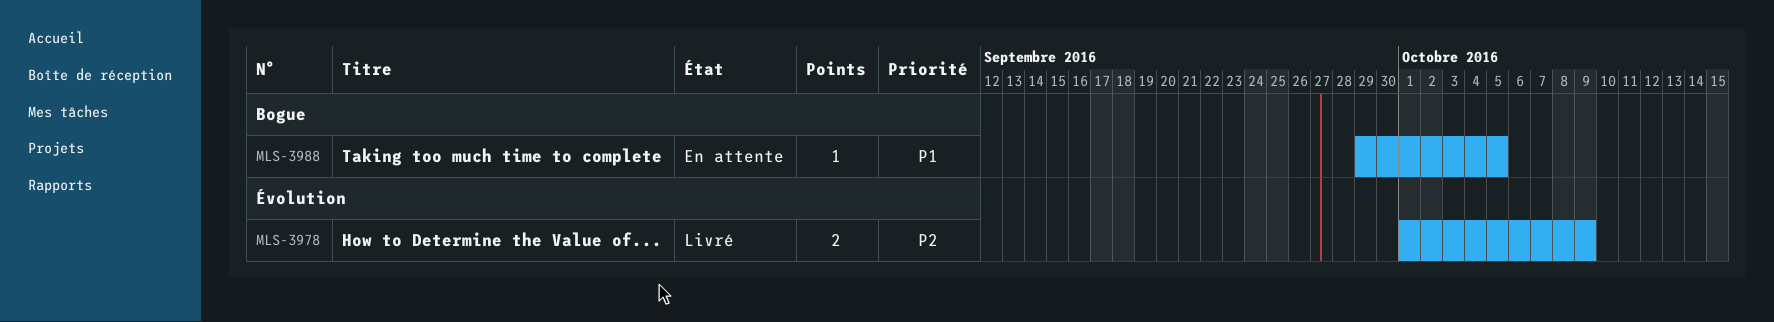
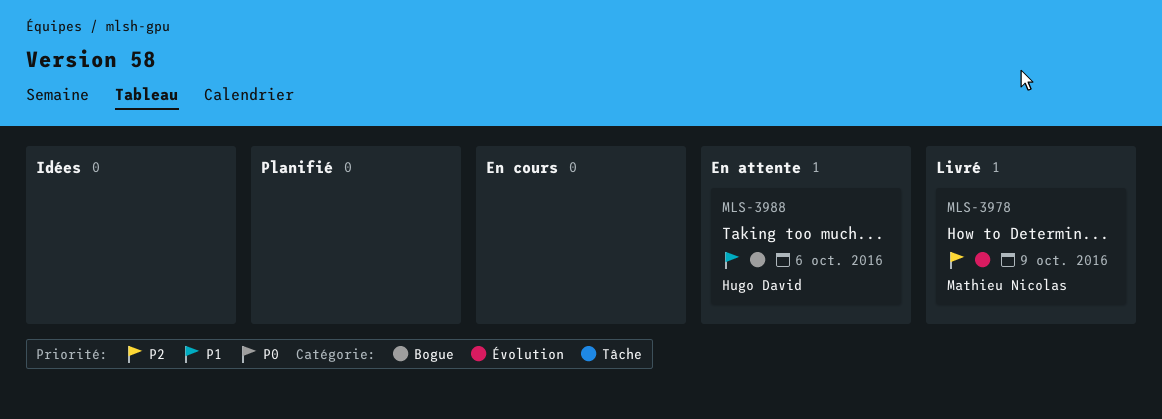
MLS-3988, due: Oct 5 -> Oct 6

